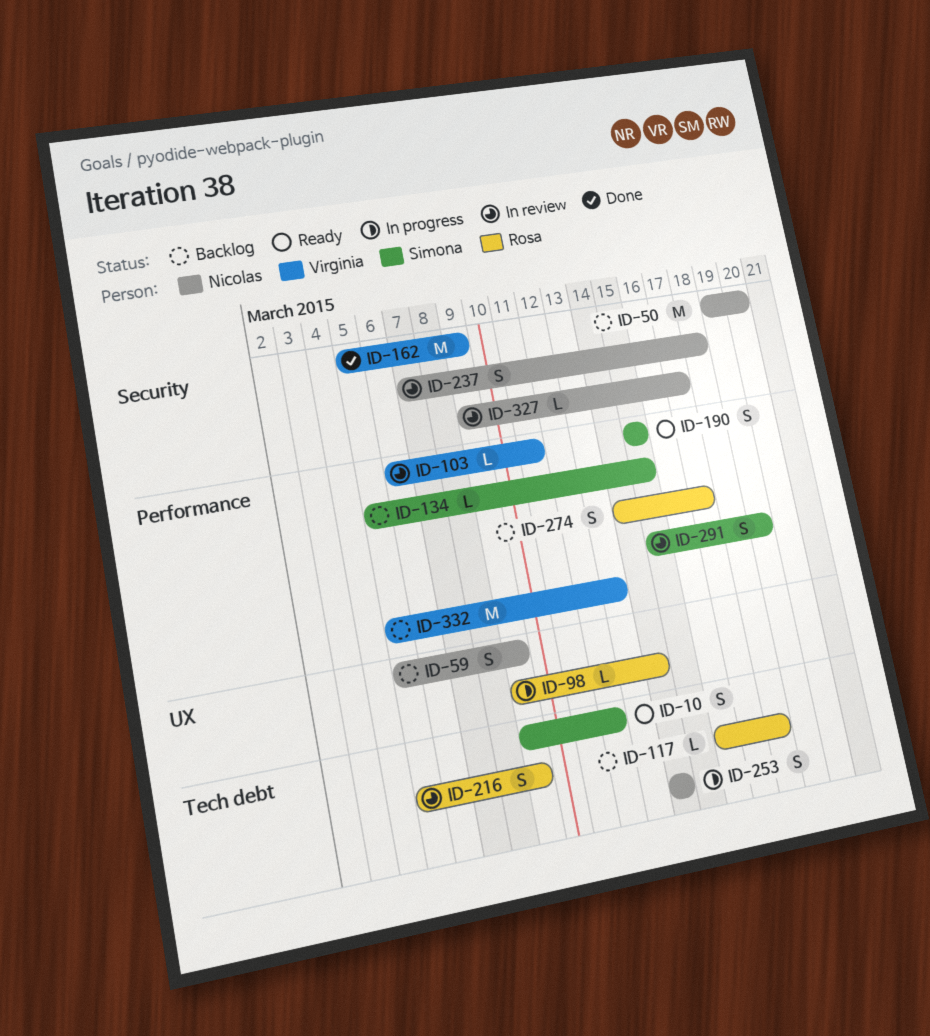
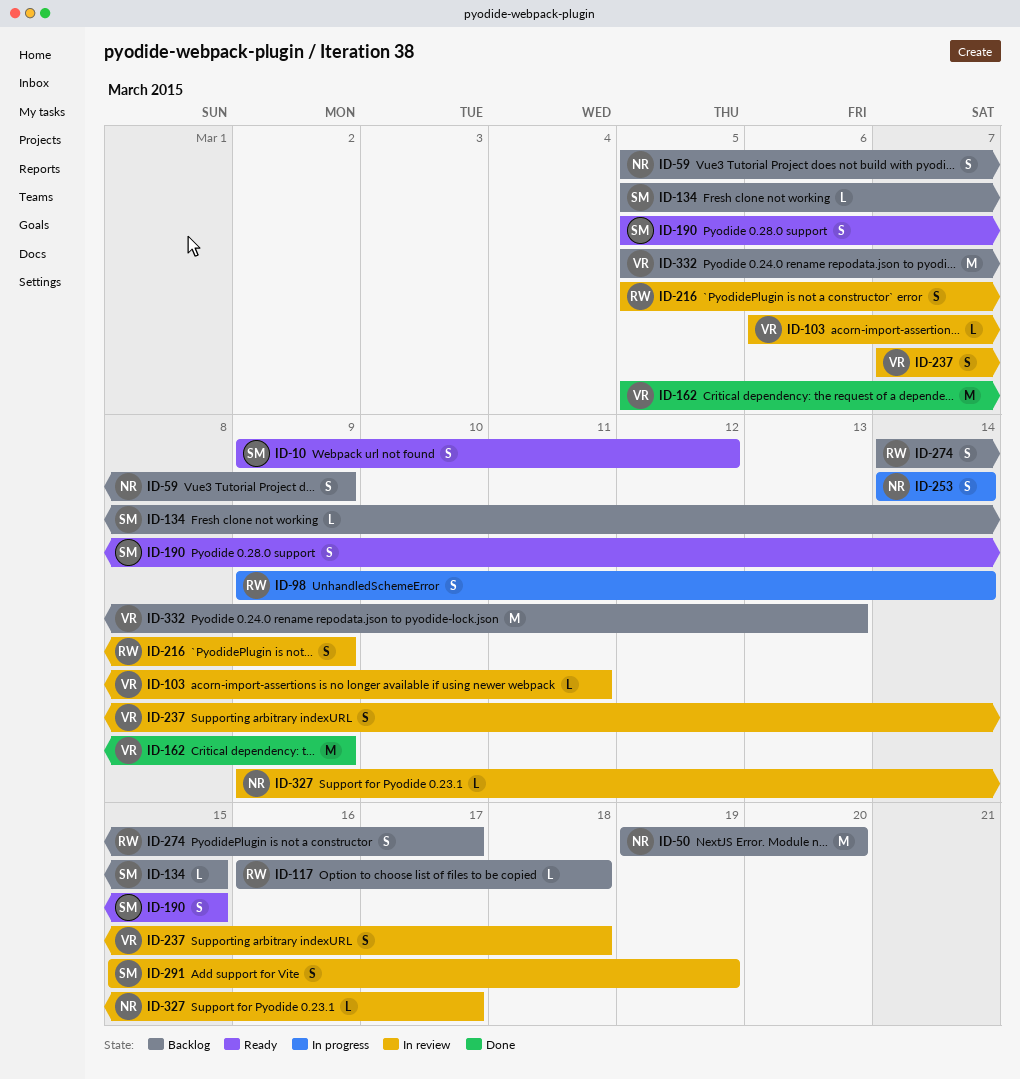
ID-98, estimate: L -> S
ID-190, start: Mar 15 -> Mar 5
ID-237, owner: Nicolas -> Virginia

